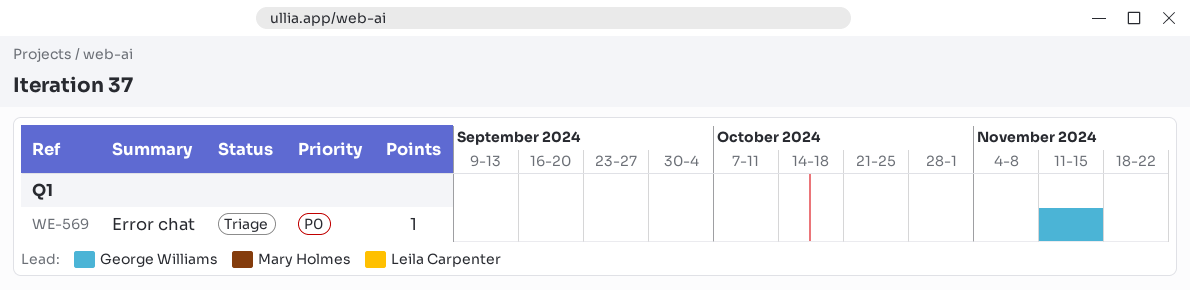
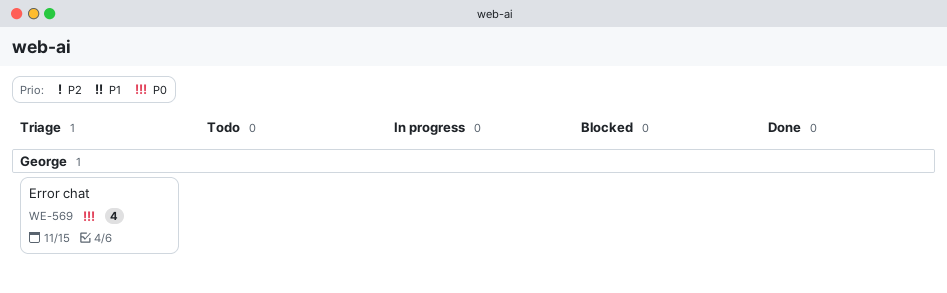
WE-569, estimate: 1 -> 4

